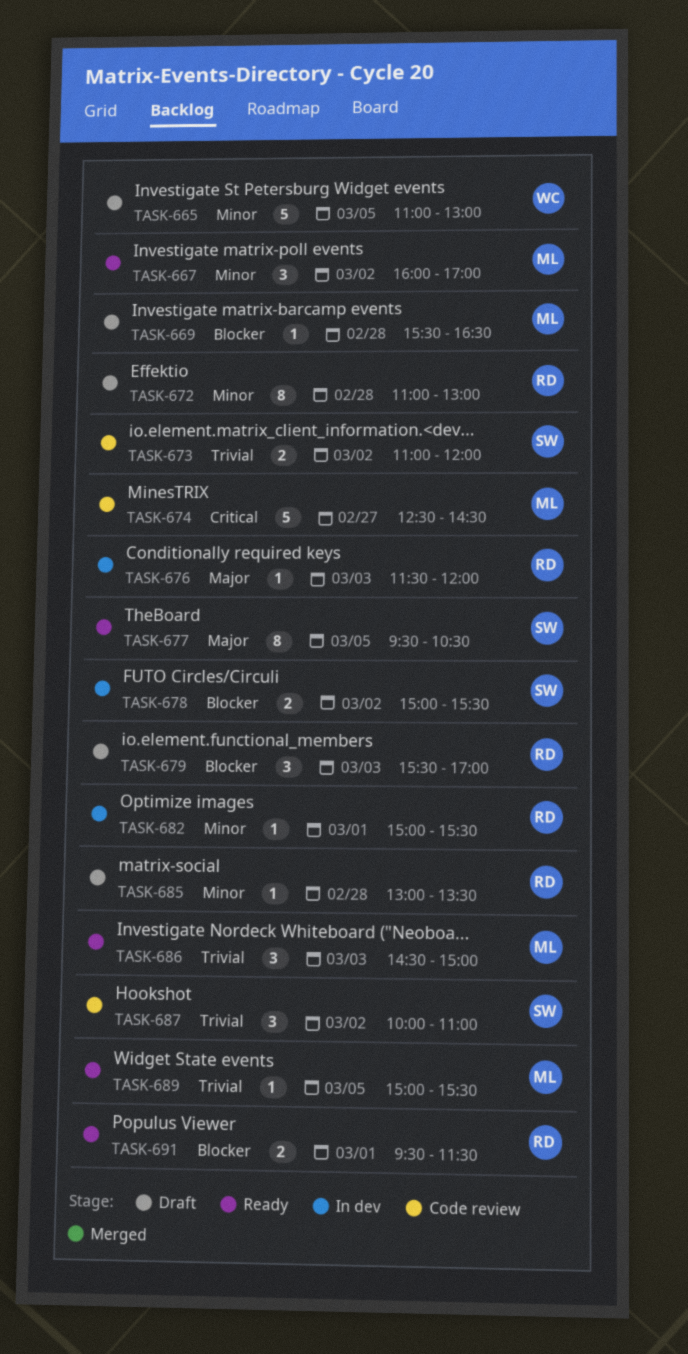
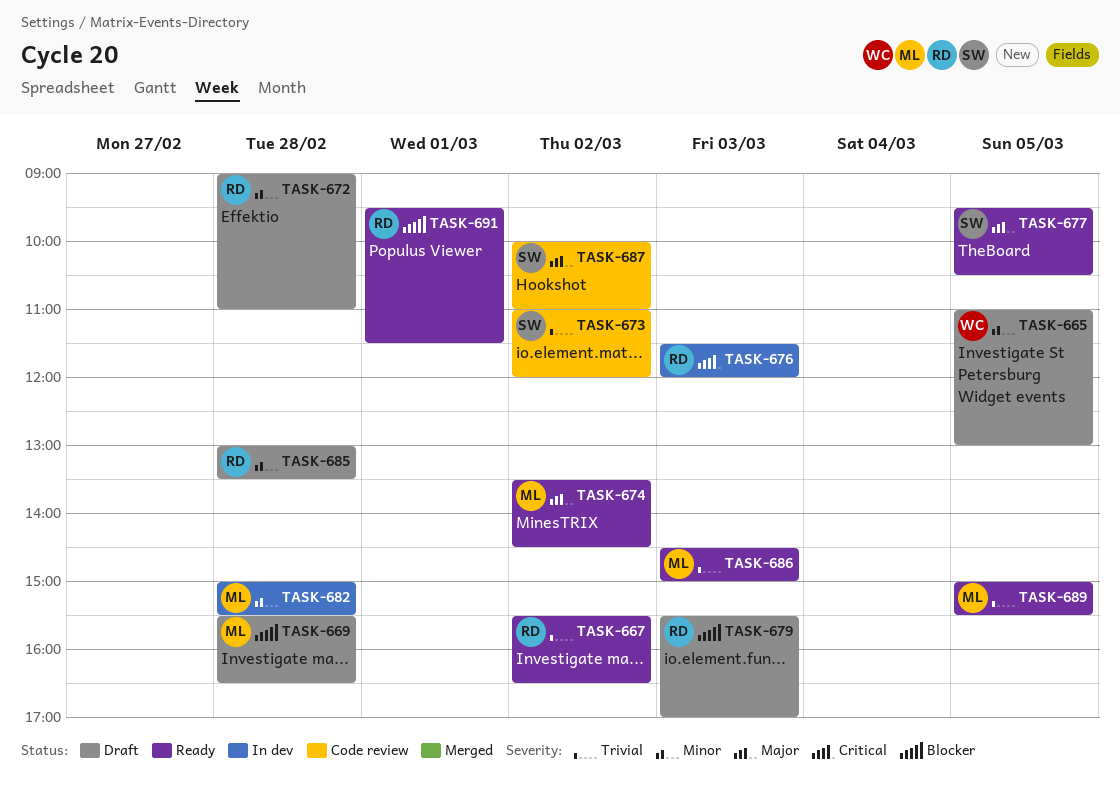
TASK-667, owner: ML -> RD
TASK-667, priority: Minor -> Trivial
TASK-667, begins: 16:00 -> 15:30
TASK-667, ends: 17:00 -> 16:30
TASK-672, begins: 11:00 -> 09:00
TASK-672, ends: 13:00 -> 11:00
TASK-674, status: Code review -> Ready
TASK-674, priority: Critical -> Major
TASK-674, day: Feb 27 -> Mar 2
TASK-674, begins: 12:30 -> 13:30
TASK-676, priority: Major -> Critical
TASK-678: present -> none
TASK-682, owner: RD -> ML
TASK-682, day: Mar 1 -> Feb 28
TASK-687, priority: Trivial -> Major

